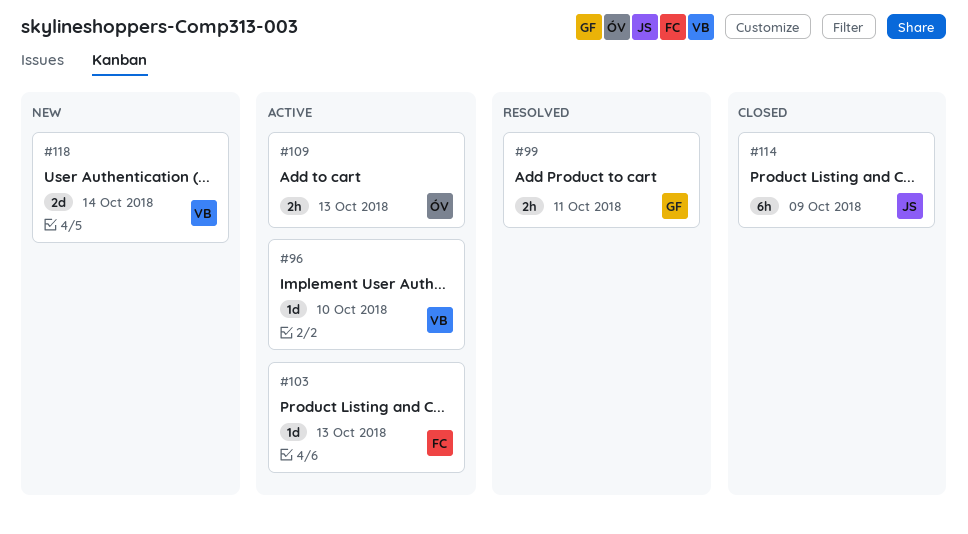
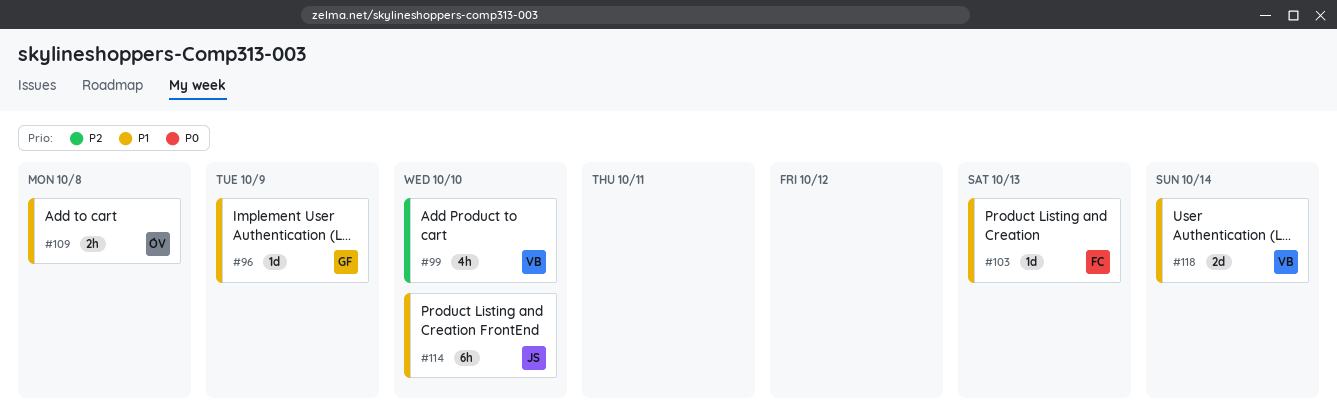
#96, owner: VB -> GF
#96, due: Oct 10 -> Oct 9
#99, owner: GF -> VB
#99, estimate: 2h -> 4h
#99, due: Oct 11 -> Oct 10
#109, due: Oct 13 -> Oct 8
#114, due: Oct 9 -> Oct 10

